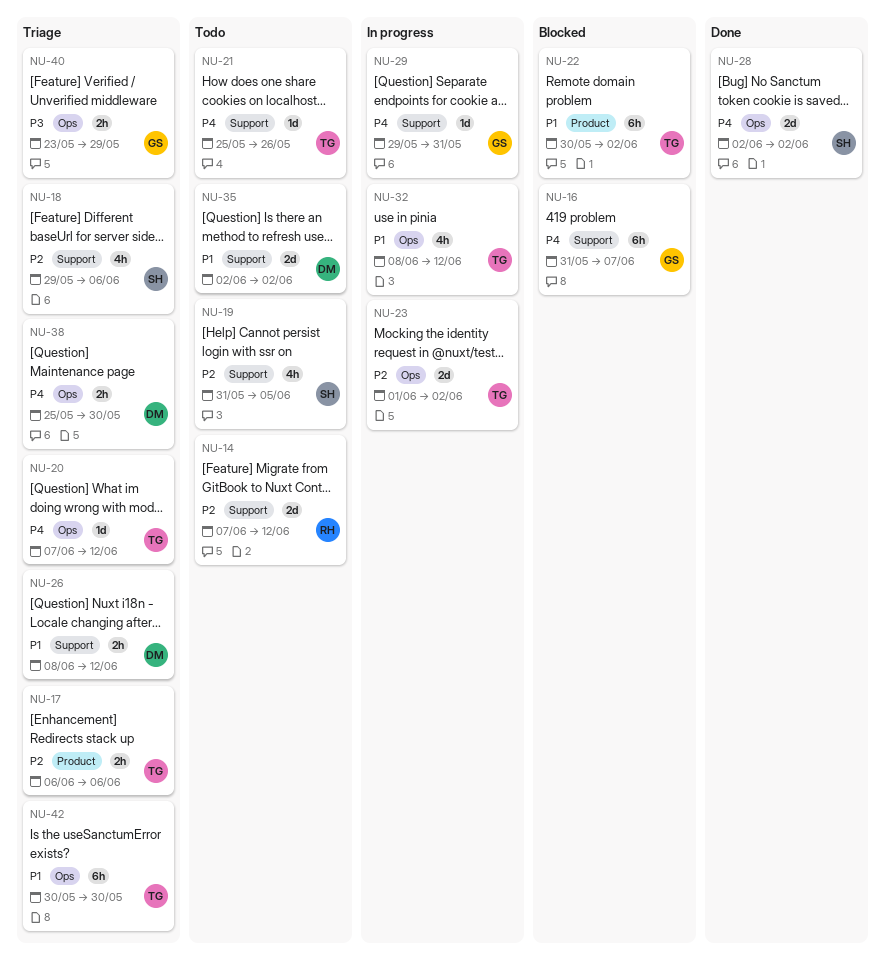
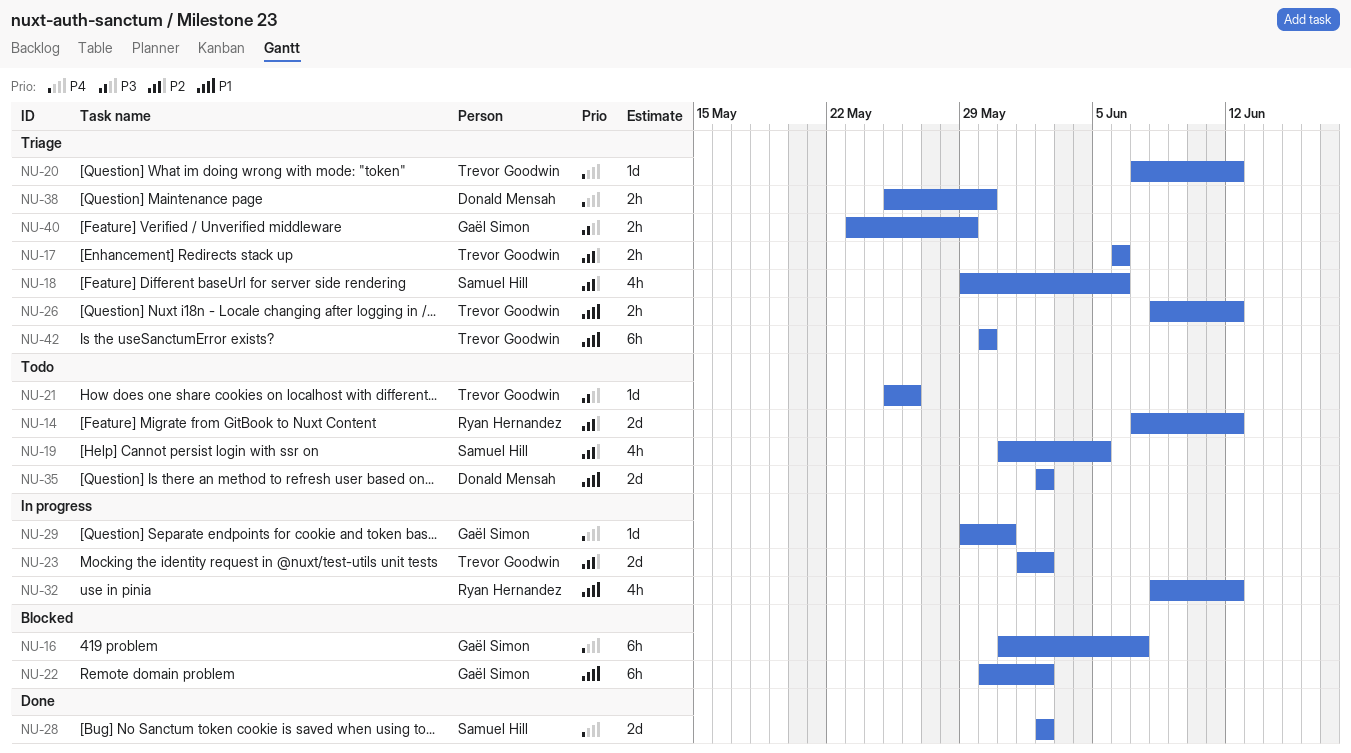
NU-21, priority: P4 -> P3
NU-22, owner: Trevor Goodwin -> Gaël Simon
NU-26, owner: Donald Mensah -> Trevor Goodwin
NU-32, owner: Trevor Goodwin -> Ryan Hernandez

